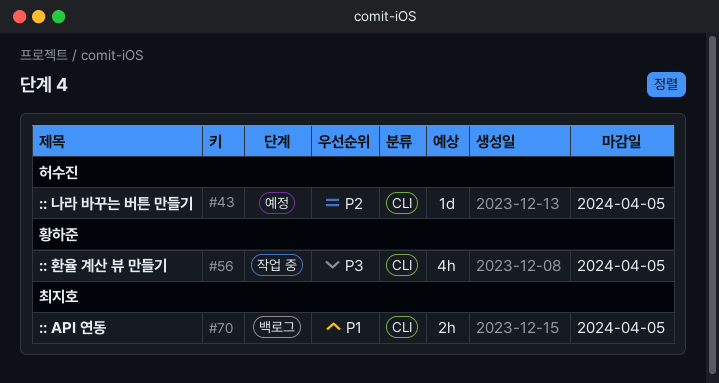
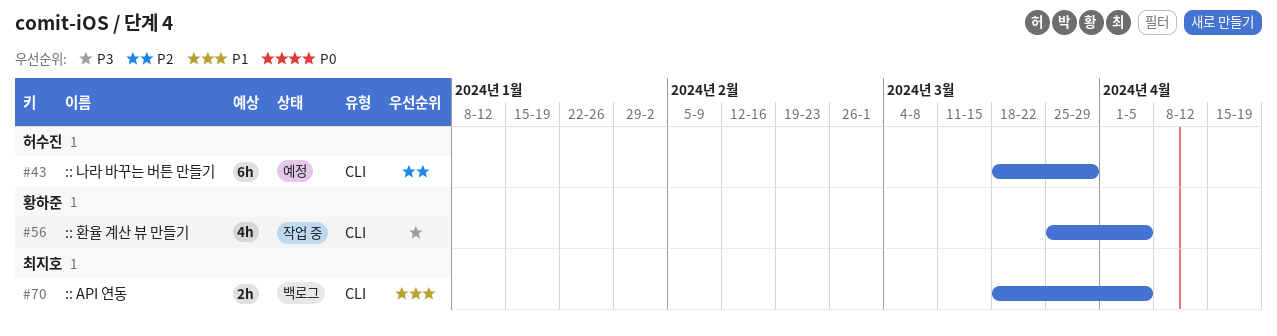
#43, estimate: 1d -> 6h
#43, due: Apr 5 -> Mar 29

